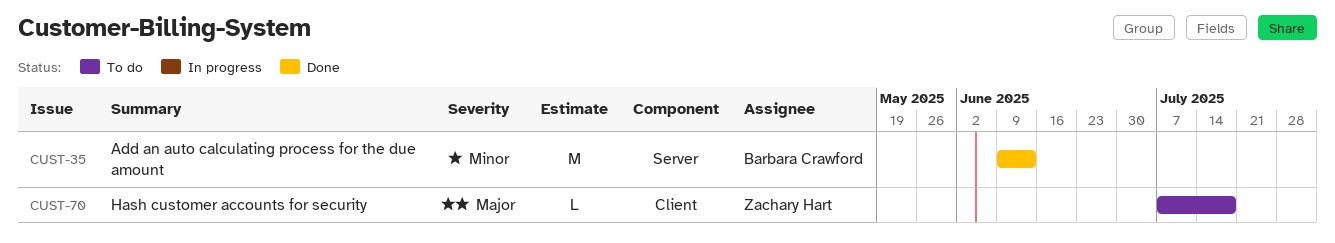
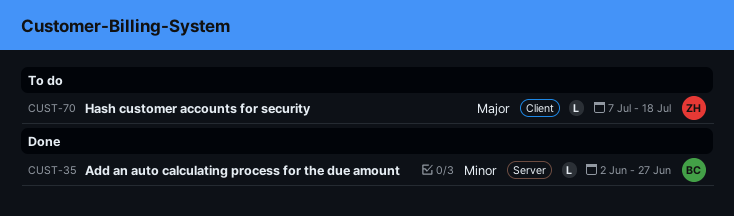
CUST-35, estimate: M -> L
CUST-35, start: Jun 9 -> Jun 2
CUST-35, due: Jun 13 -> Jun 27

